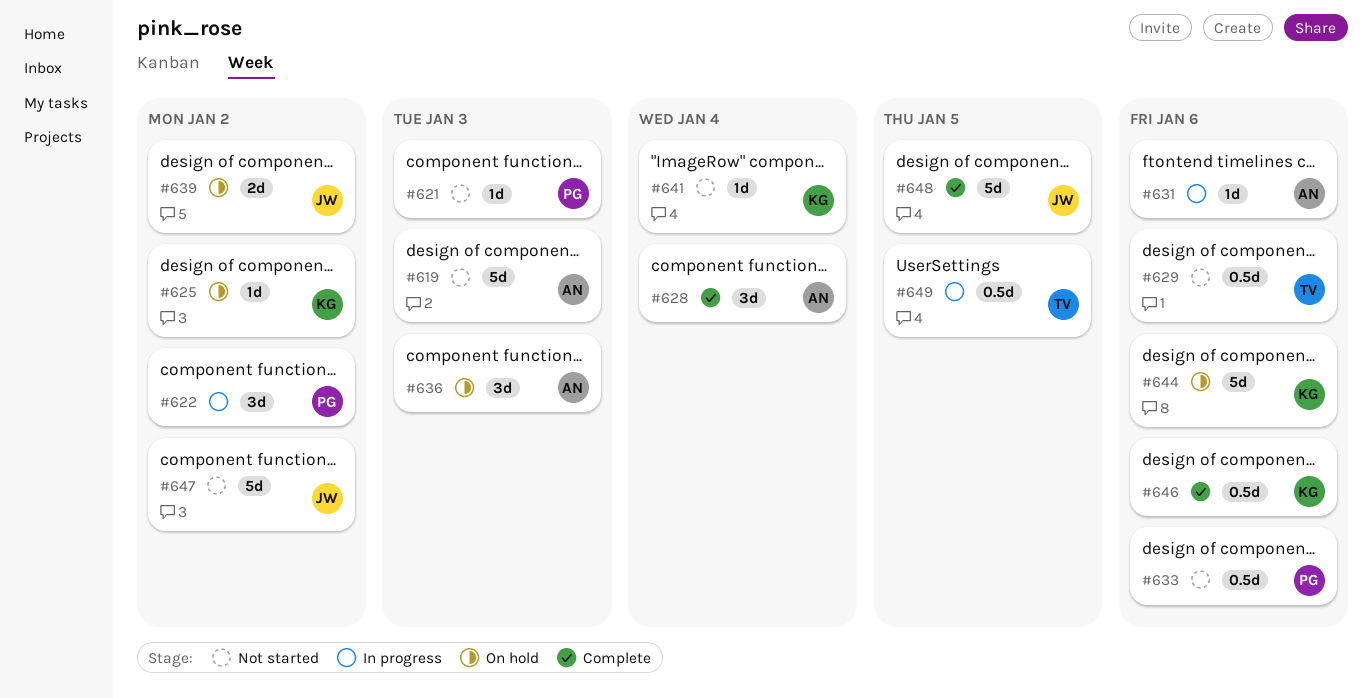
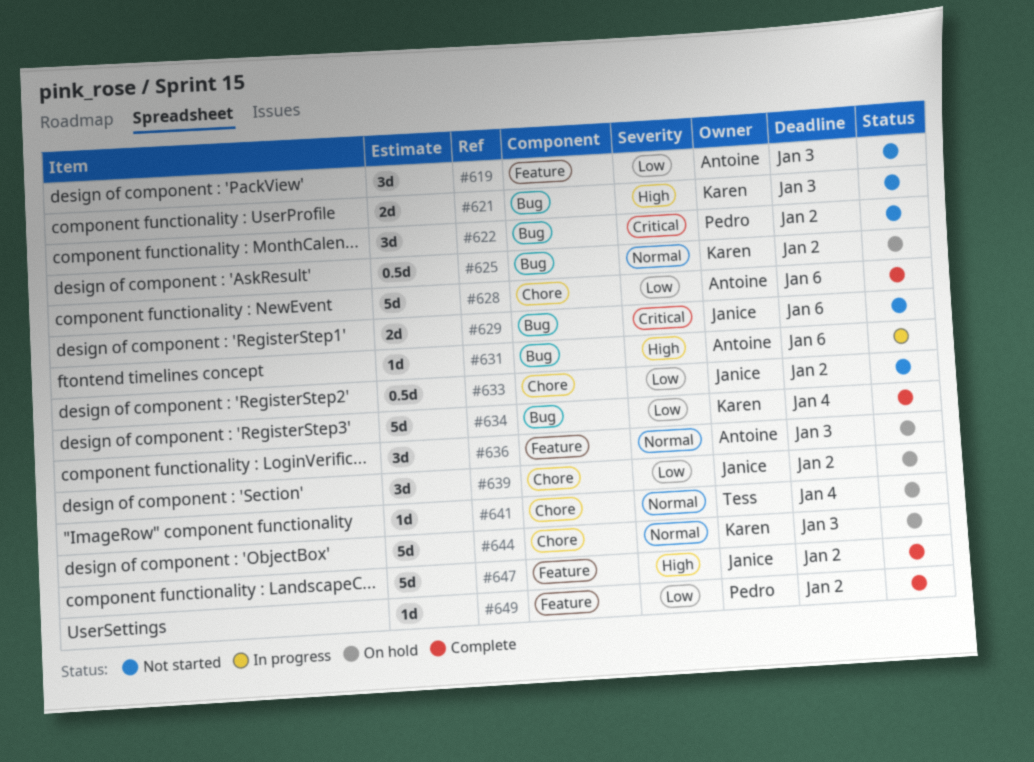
#619, estimate: 5d -> 3d
#621, owner: Pedro -> Karen
#621, estimate: 1d -> 2d
#622, status: In progress -> Not started
#625, estimate: 1d -> 0.5d
#628, estimate: 3d -> 5d
#628, due: Jan 4 -> Jan 6
#629, owner: Tess -> Janice
#629, estimate: 0.5d -> 2d
#633, owner: Pedro -> Janice
#633, due: Jan 6 -> Jan 2
#634: none -> present
#639, estimate: 2d -> 3d
#641, status: Not started -> On hold
#641, owner: Karen -> Tess
#644, due: Jan 6 -> Jan 3
#646: present -> none
#647, status: Not started -> Complete
#648: present -> none
#649, status: In progress -> Complete
#649, owner: Tess -> Pedro
#649, estimate: 0.5d -> 1d
#649, due: Jan 5 -> Jan 2

